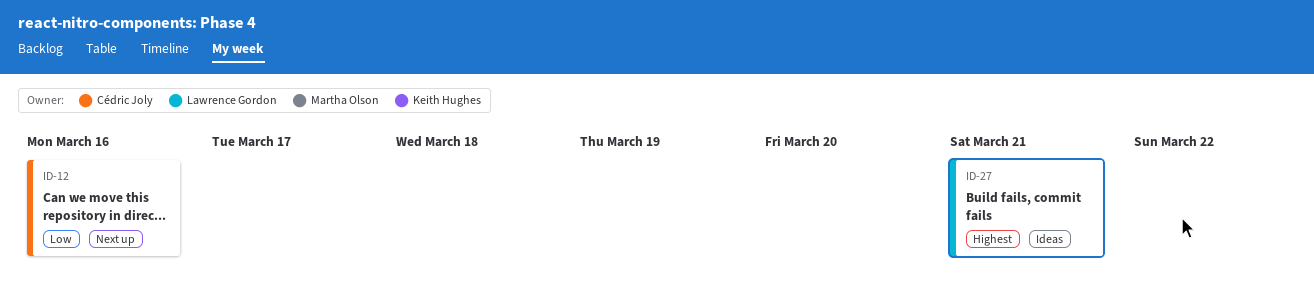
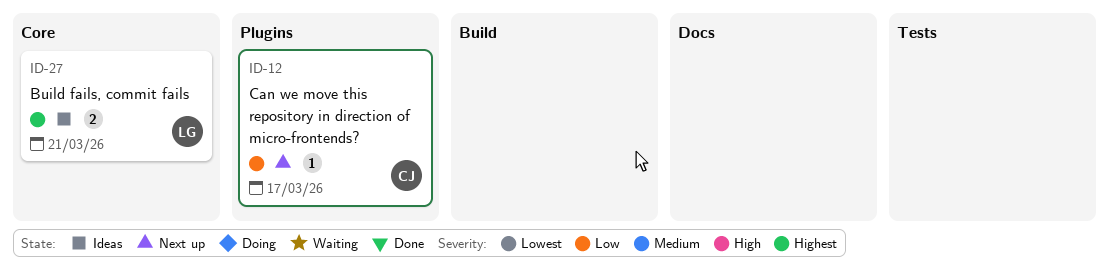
ID-12, due: Mar 16 -> Mar 17

